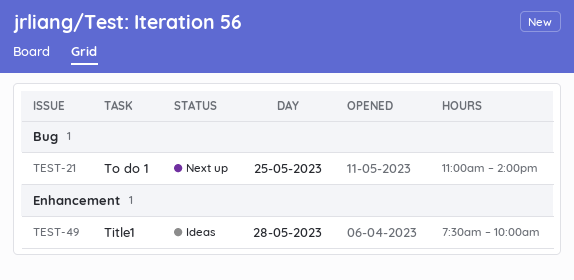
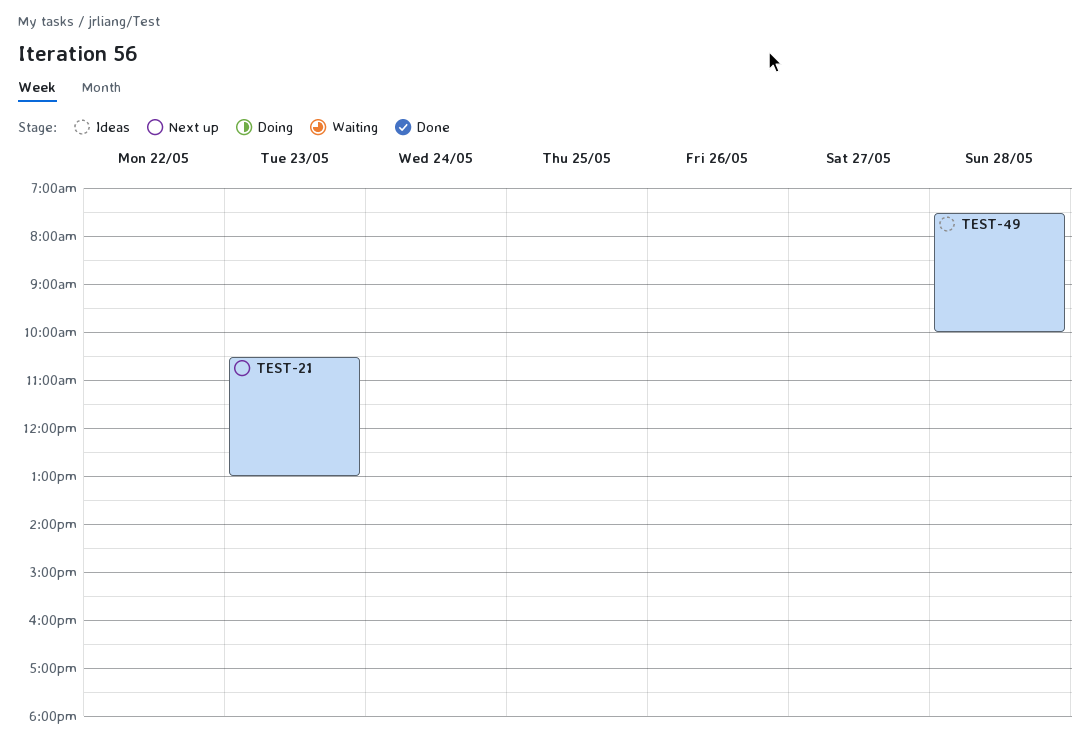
TEST-21, day: May 25 -> May 23
TEST-21, begins: 11:00 -> 10:30
TEST-21, ends: 14:00 -> 13:00

